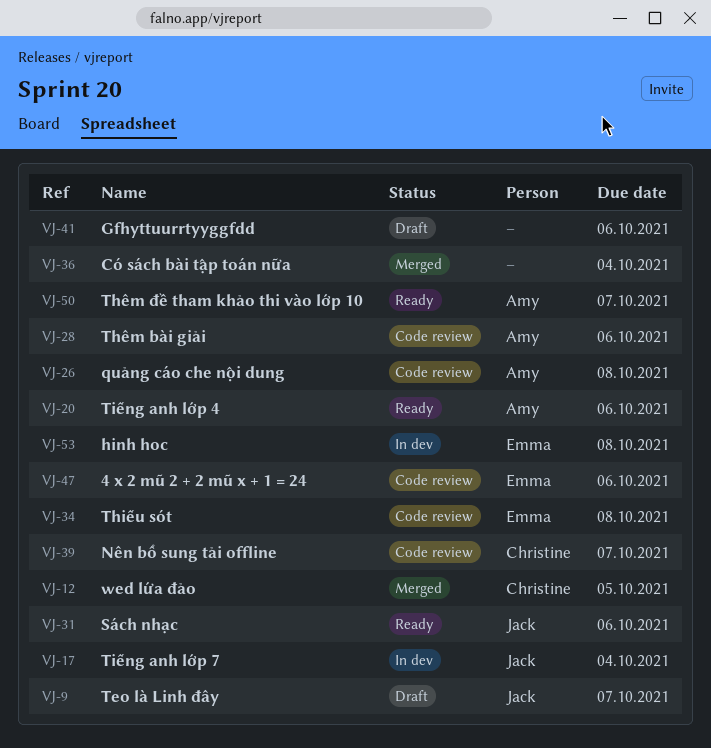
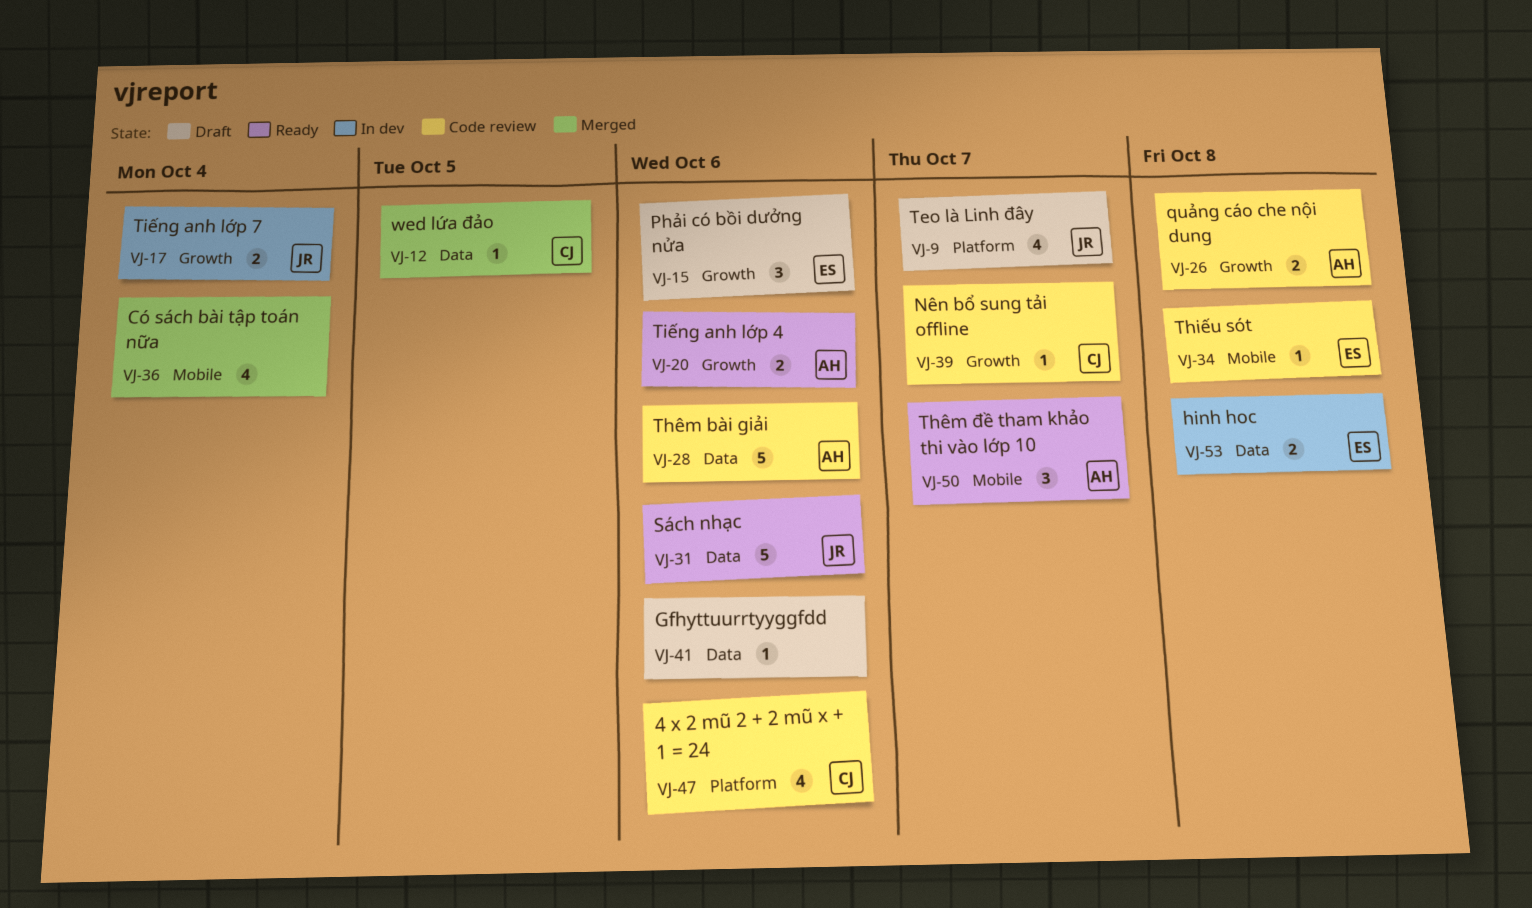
VJ-15: none -> present
VJ-47, owner: Emma -> Christine

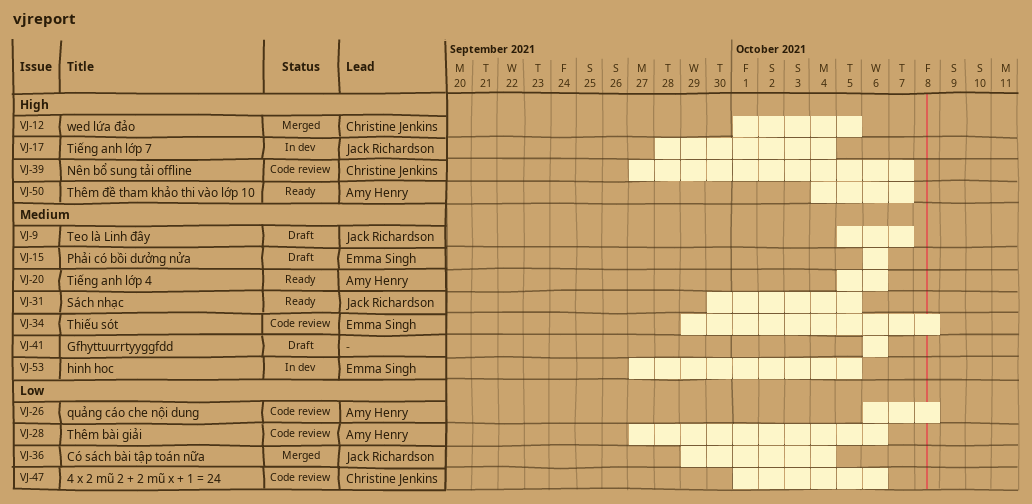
VJ-31, due: Oct 6 -> Oct 5
VJ-36, owner: none -> Jack Richardson
VJ-53, due: Oct 8 -> Oct 5

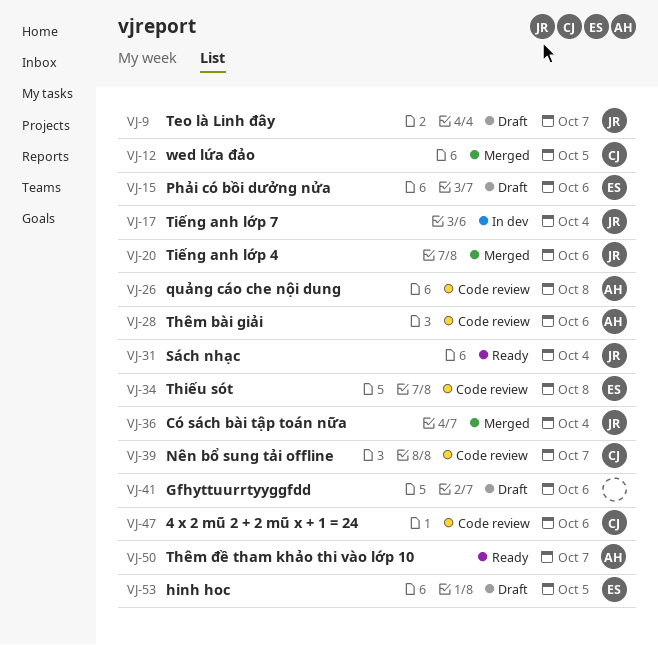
VJ-20, status: Ready -> Merged
VJ-20, owner: Amy Henry -> Jack Richardson
VJ-31, due: Oct 5 -> Oct 4
VJ-53, status: In dev -> Draft

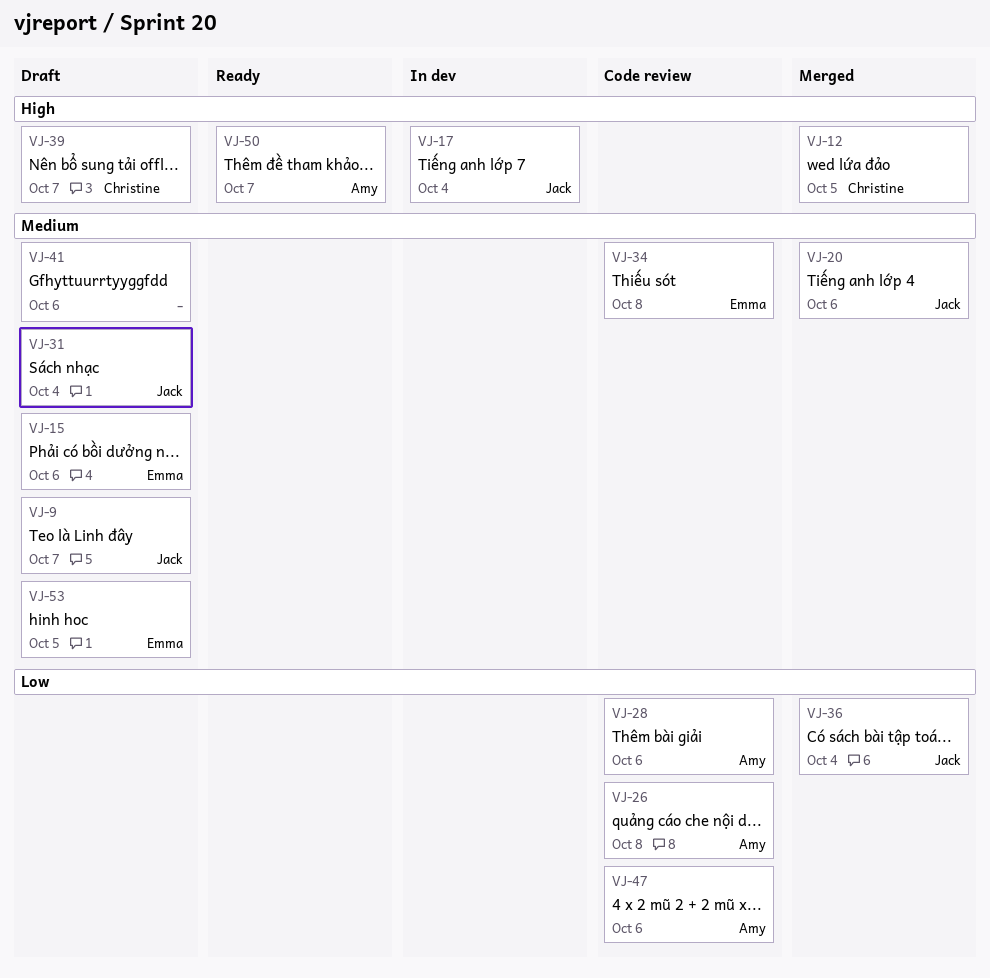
VJ-31, status: Ready -> Draft
VJ-39, status: Code review -> Draft
VJ-47, owner: Christine -> Amy

